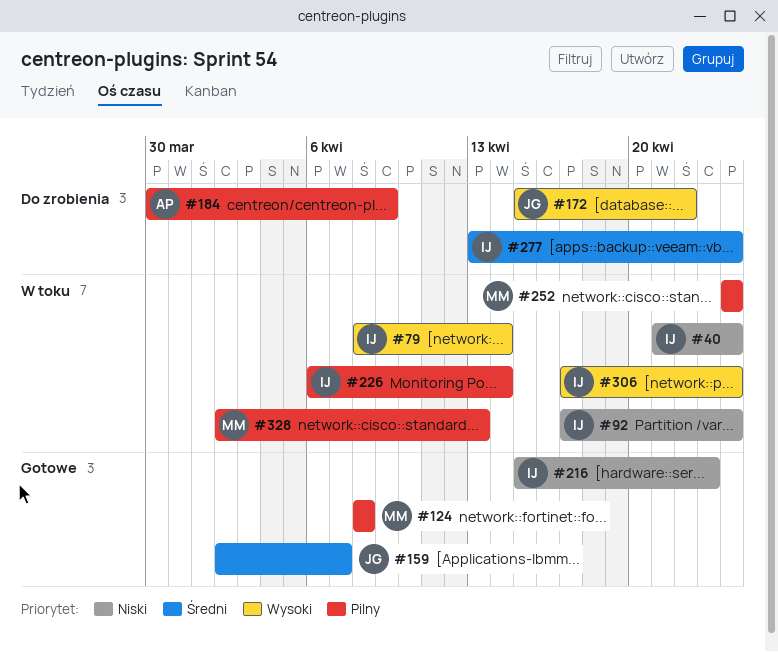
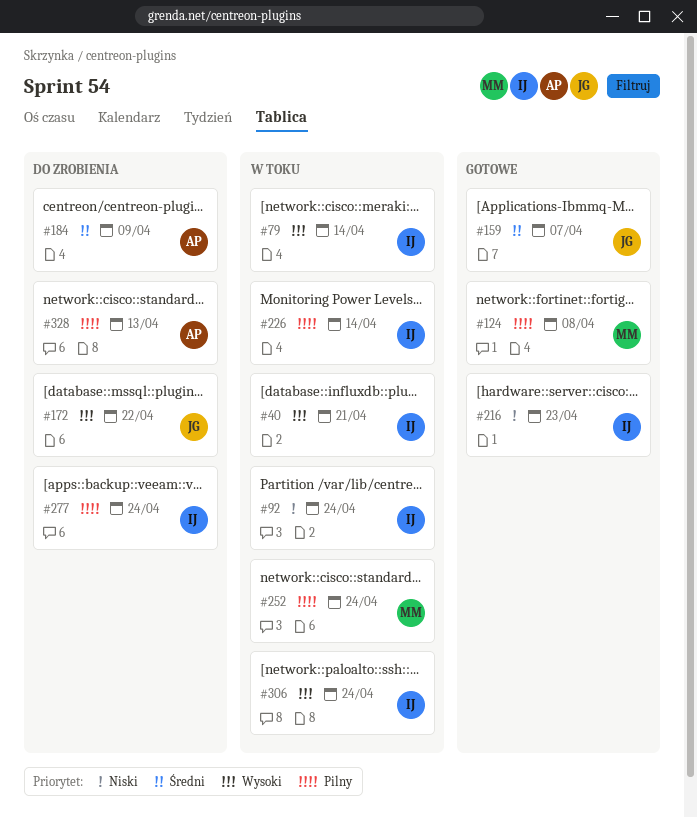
#40, priority: Niski -> Wysoki
#40, due: Apr 24 -> Apr 21
#184, priority: Pilny -> Średni
#277, priority: Średni -> Pilny
#328, status: W toku -> Do zrobienia
#328, owner: MM -> AP

